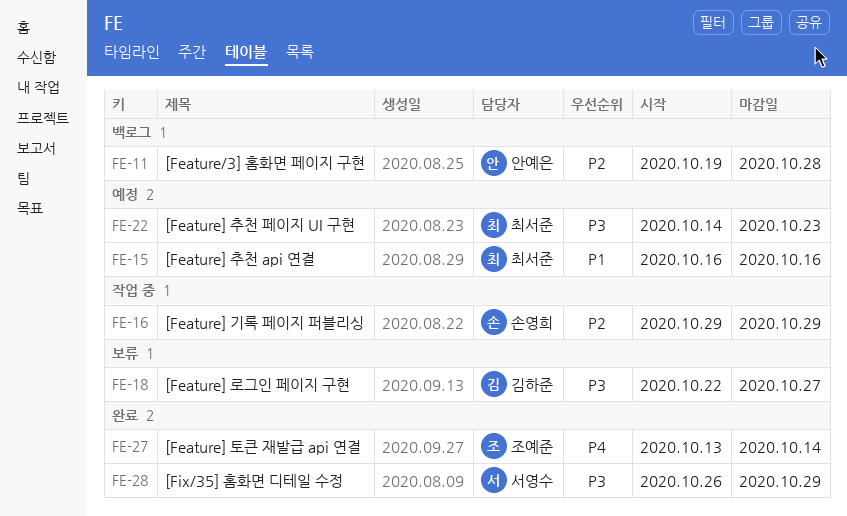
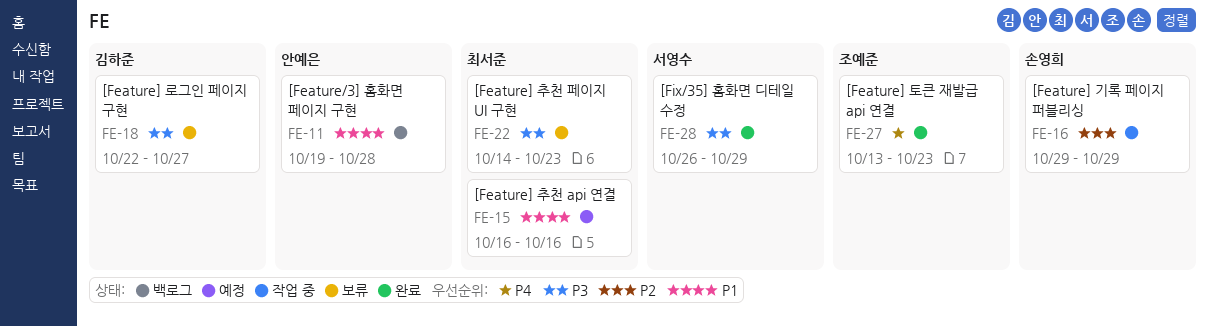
FE-11, priority: P2 -> P1
FE-22, status: 예정 -> 보류
FE-27, due: Oct 14 -> Oct 23

